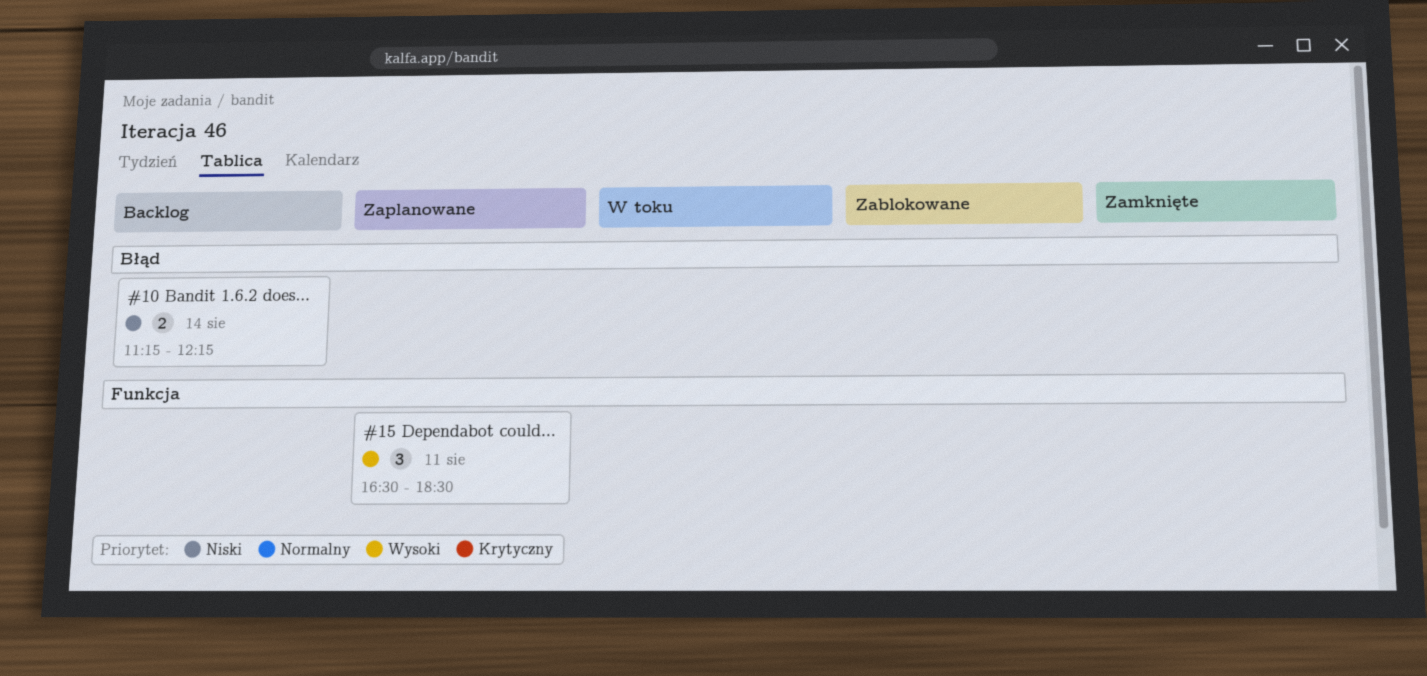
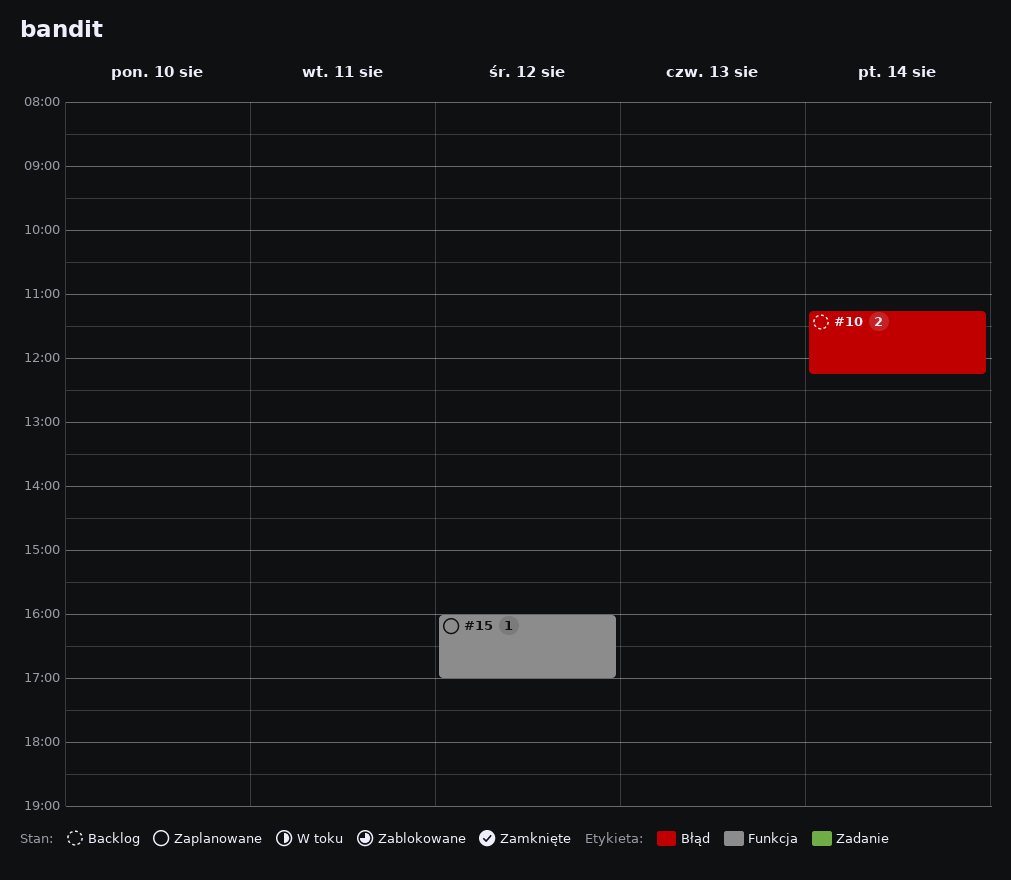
#15, estimate: 3 -> 1
#15, day: Aug 11 -> Aug 12
#15, begins: 16:30 -> 16:00
#15, ends: 18:30 -> 17:00

